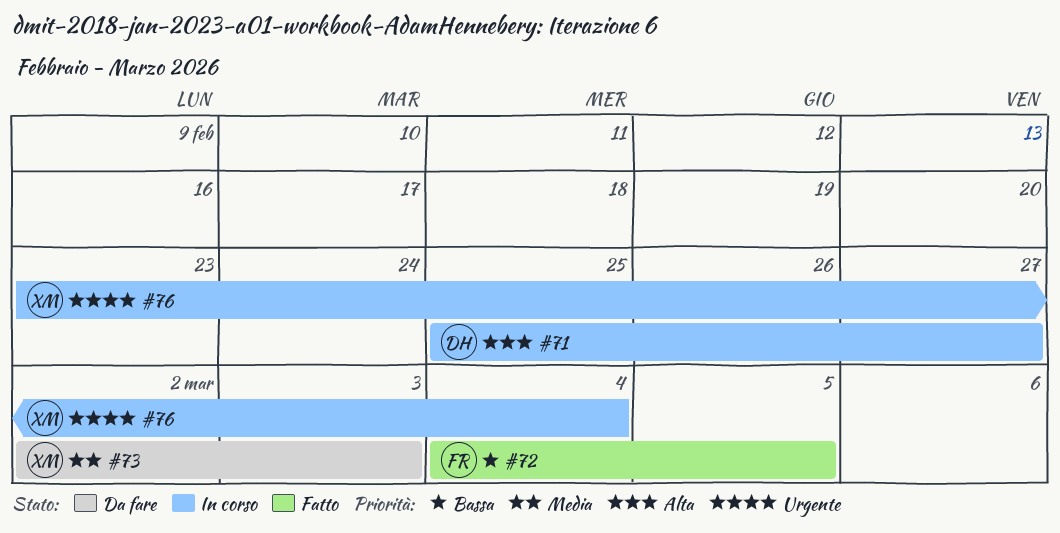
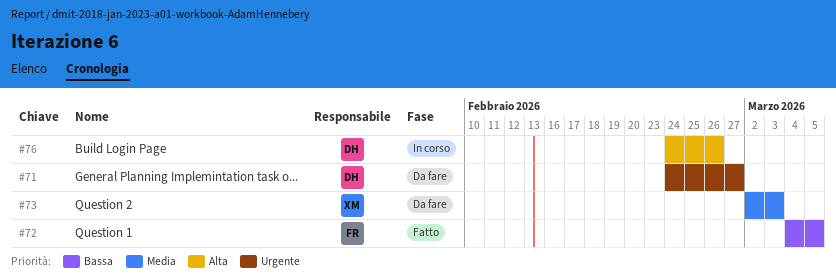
#71, status: In corso -> Da fare
#71, priority: Alta -> Urgente
#71, start: Feb 25 -> Feb 24
#76, owner: XM -> DH
#76, priority: Urgente -> Alta
#76, start: Feb 23 -> Feb 24
#76, due: Mar 4 -> Feb 26

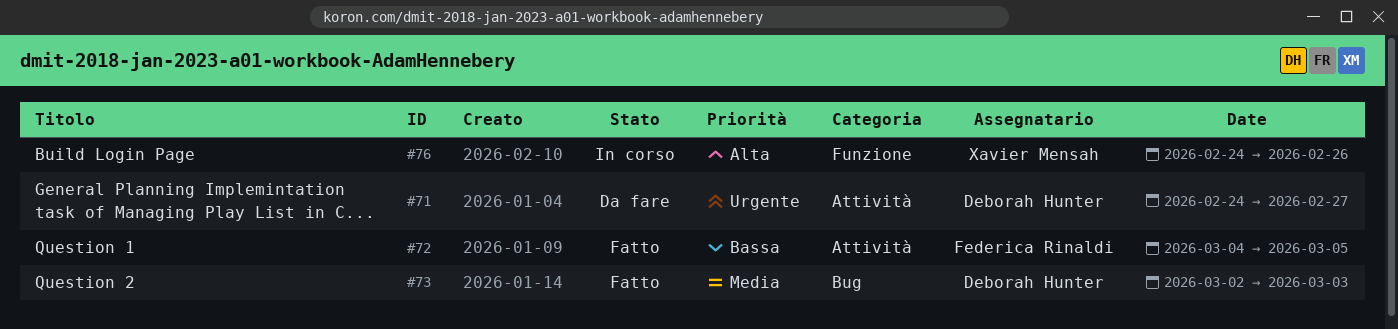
#73, status: Da fare -> Fatto
#73, owner: Xavier Mensah -> Deborah Hunter
#76, owner: Deborah Hunter -> Xavier Mensah

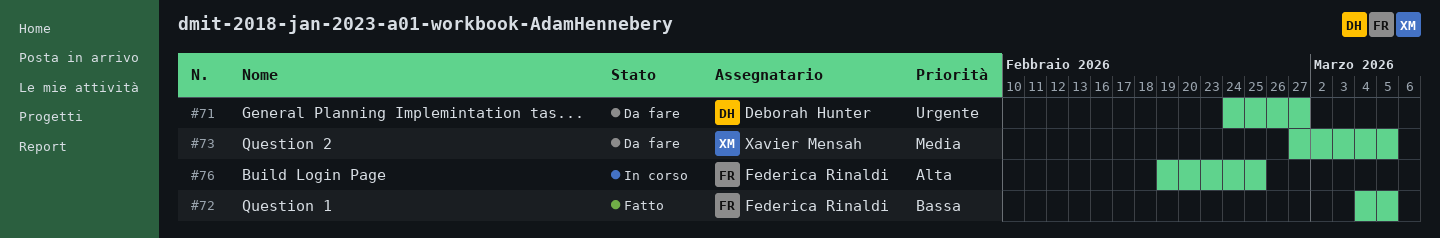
#73, status: Fatto -> Da fare
#73, owner: Deborah Hunter -> Xavier Mensah
#73, start: Mar 2 -> Feb 27
#73, due: Mar 3 -> Mar 5
#76, owner: Xavier Mensah -> Federica Rinaldi
#76, start: Feb 24 -> Feb 19
#76, due: Feb 26 -> Feb 25

